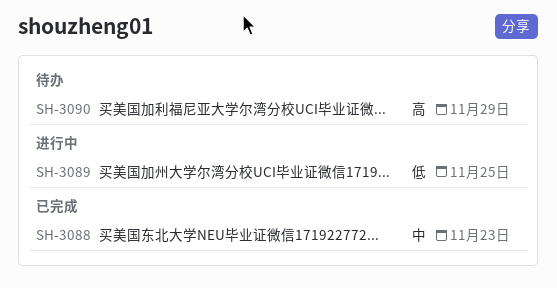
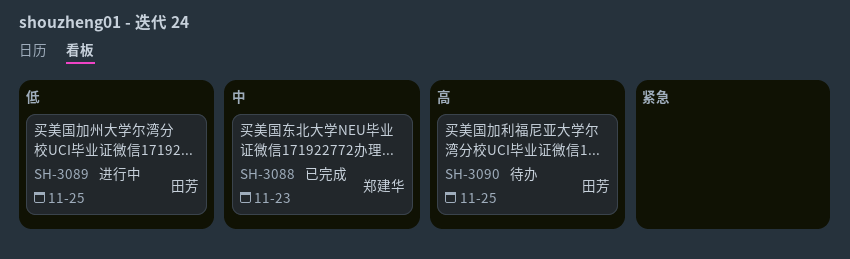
SH-3090, due: Nov 29 -> Nov 25

